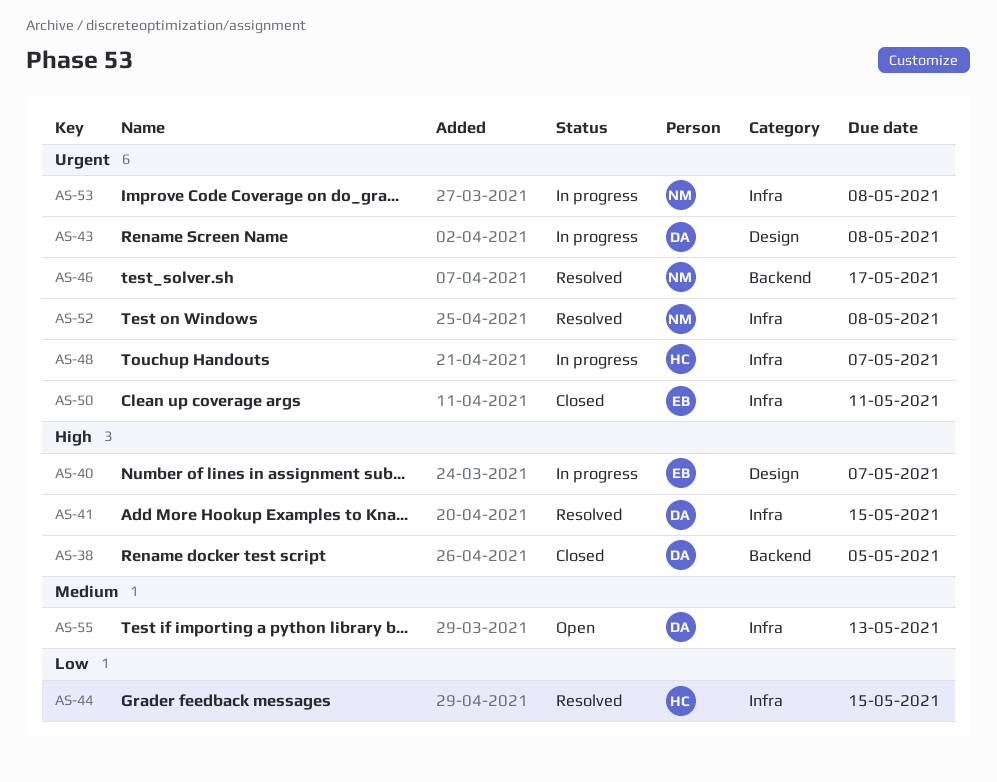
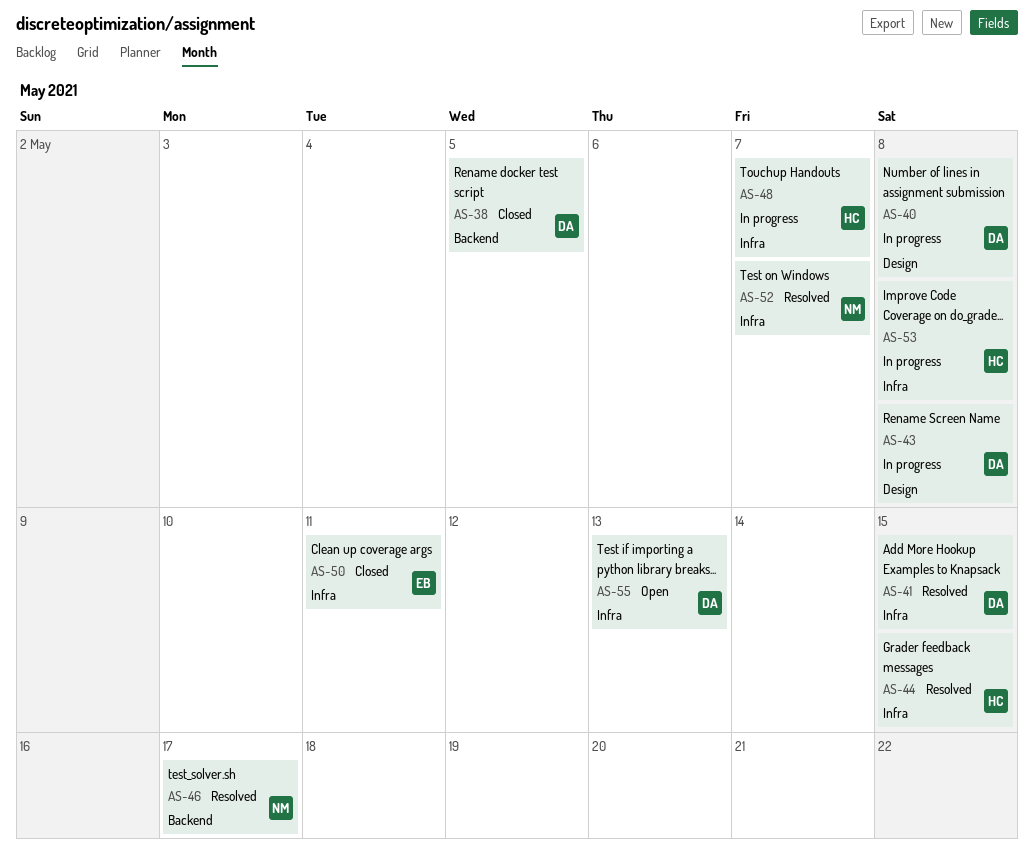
AS-40, owner: EB -> DA
AS-40, due: May 7 -> May 8
AS-52, due: May 8 -> May 7
AS-53, owner: NM -> HC

